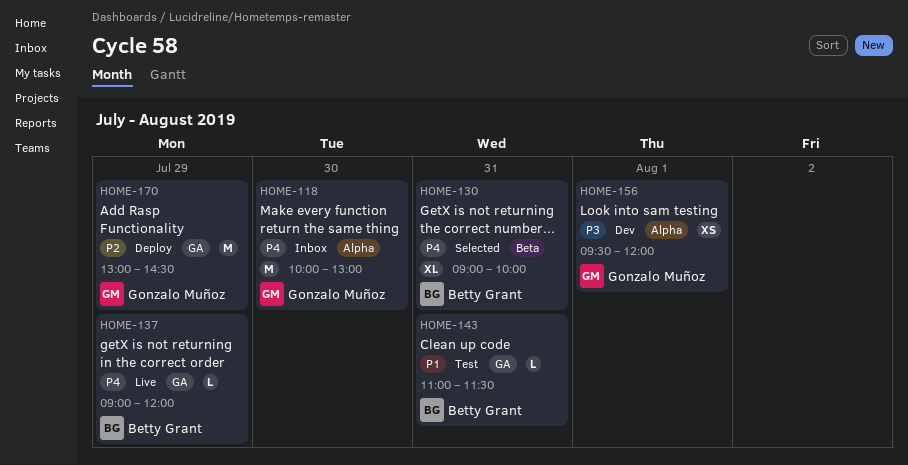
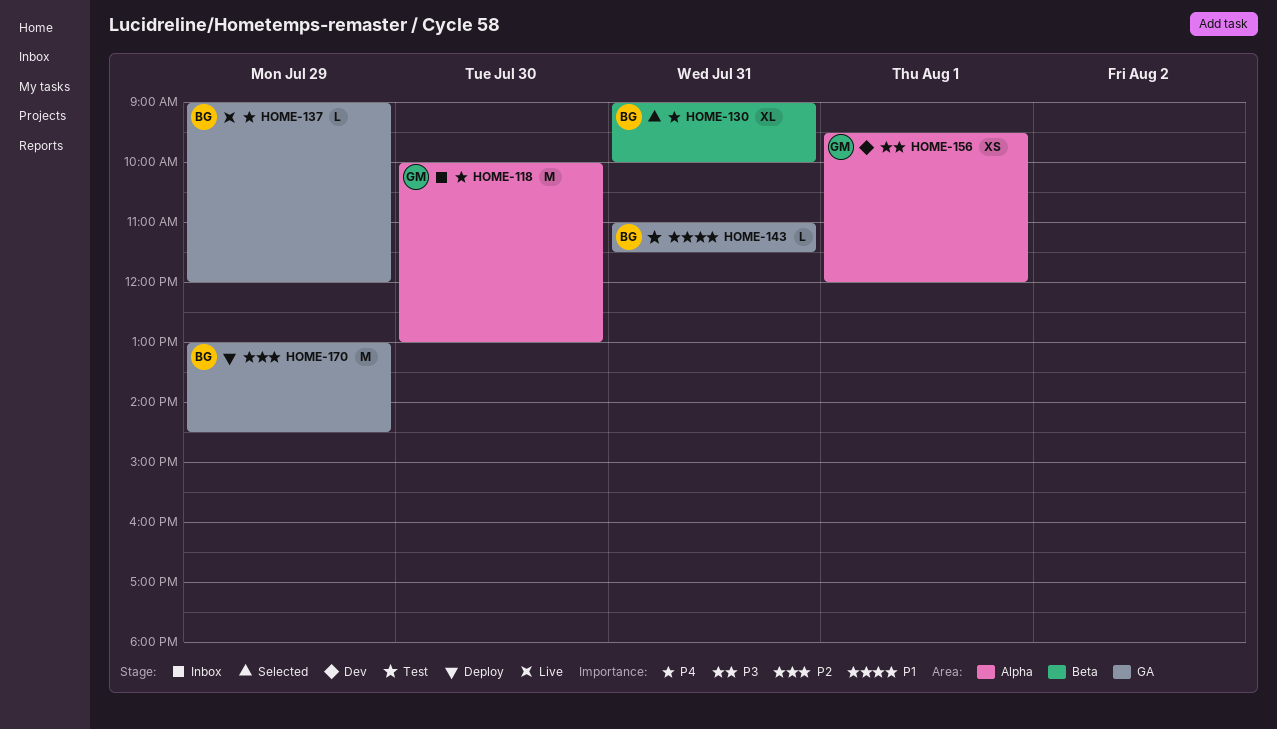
HOME-170, owner: Gonzalo Muñoz -> Betty Grant

